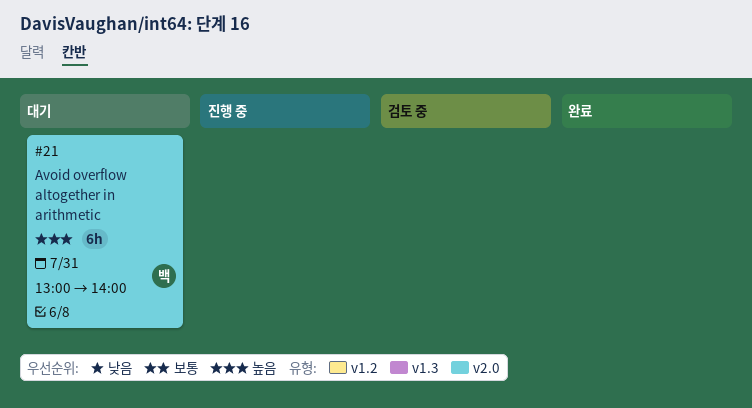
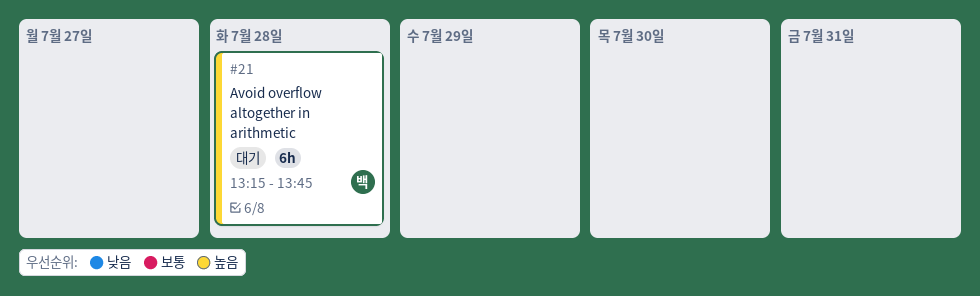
#21, day: Jul 31 -> Jul 28
#21, begins: 13:00 -> 13:15
#21, ends: 14:00 -> 13:45

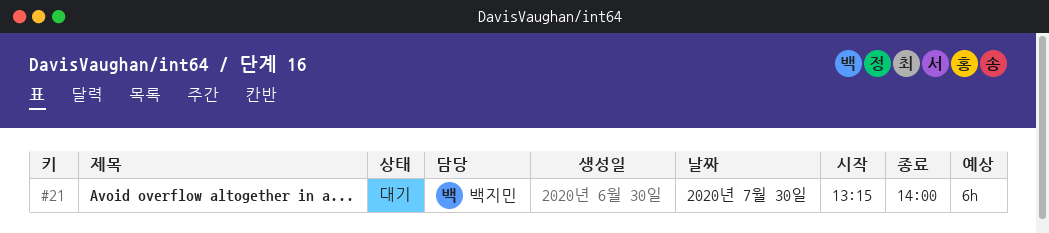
#21, day: Jul 28 -> Jul 30
#21, ends: 13:45 -> 14:00

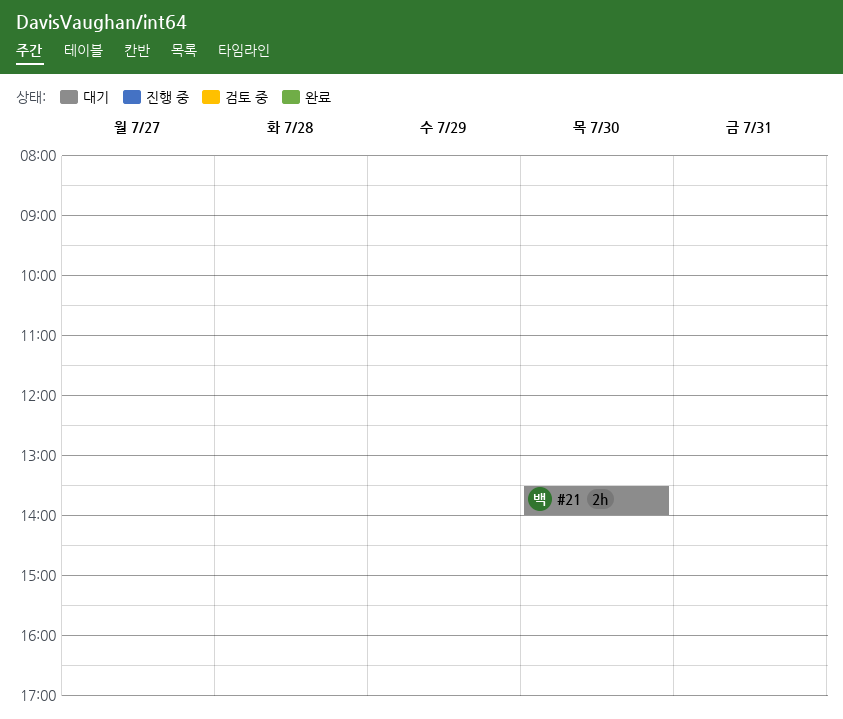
#21, estimate: 6h -> 2h
#21, begins: 13:15 -> 13:30

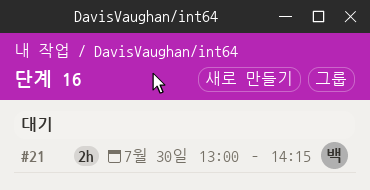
#21, begins: 13:30 -> 13:00
#21, ends: 14:00 -> 14:15

